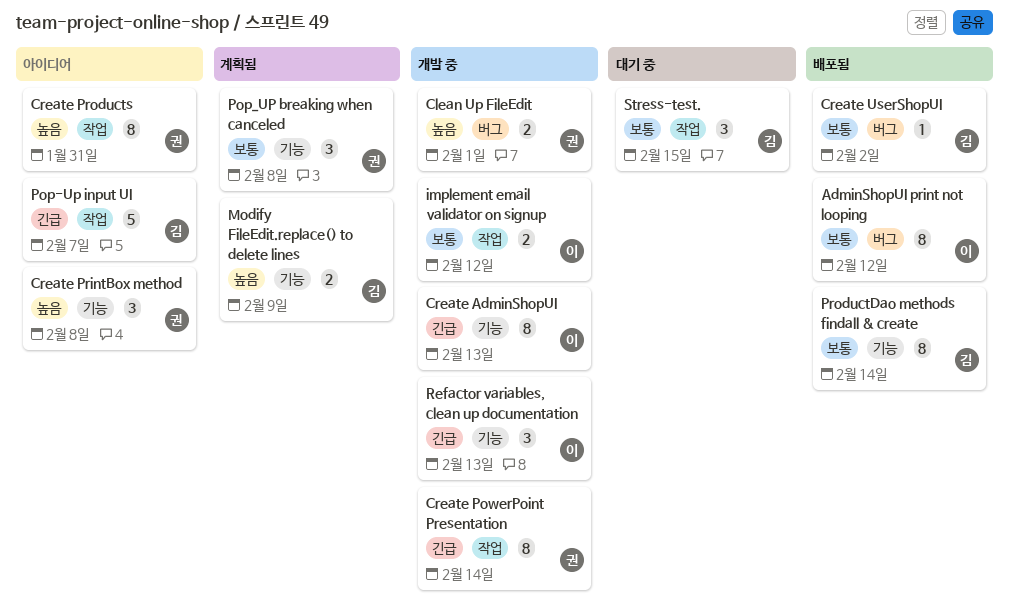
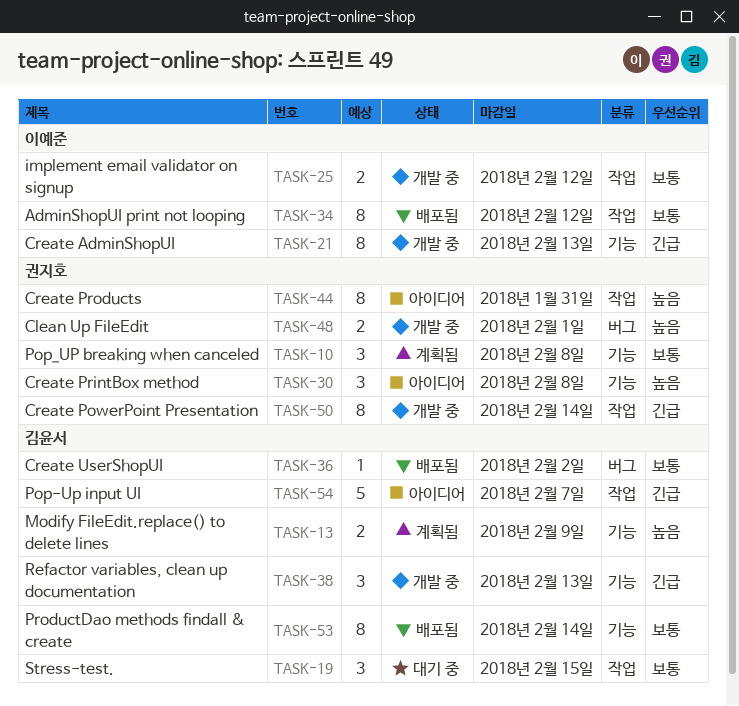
AdminShopUI print not looping, label: 버그 -> 작업
Refactor variables, clean up documentation, owner: 이예준 -> 김윤서

